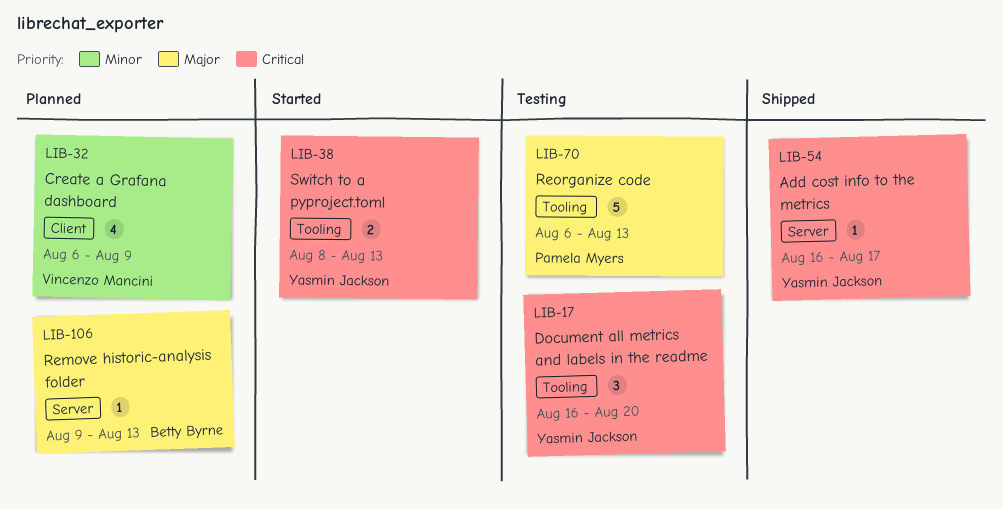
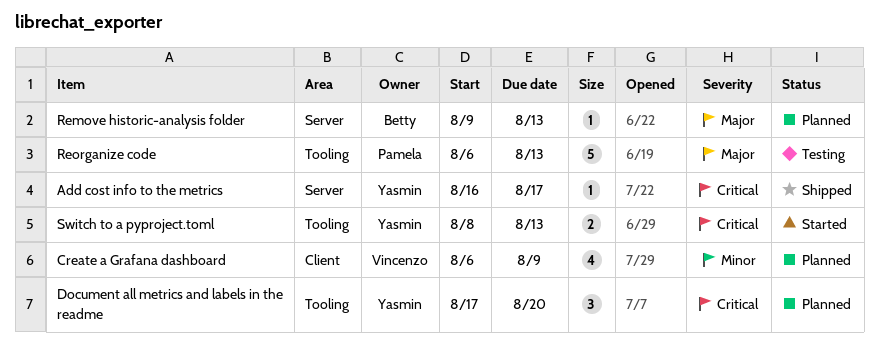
Document all metrics and labels in the readme, status: Testing -> Planned
Document all metrics and labels in the readme, start: Aug 16 -> Aug 17

